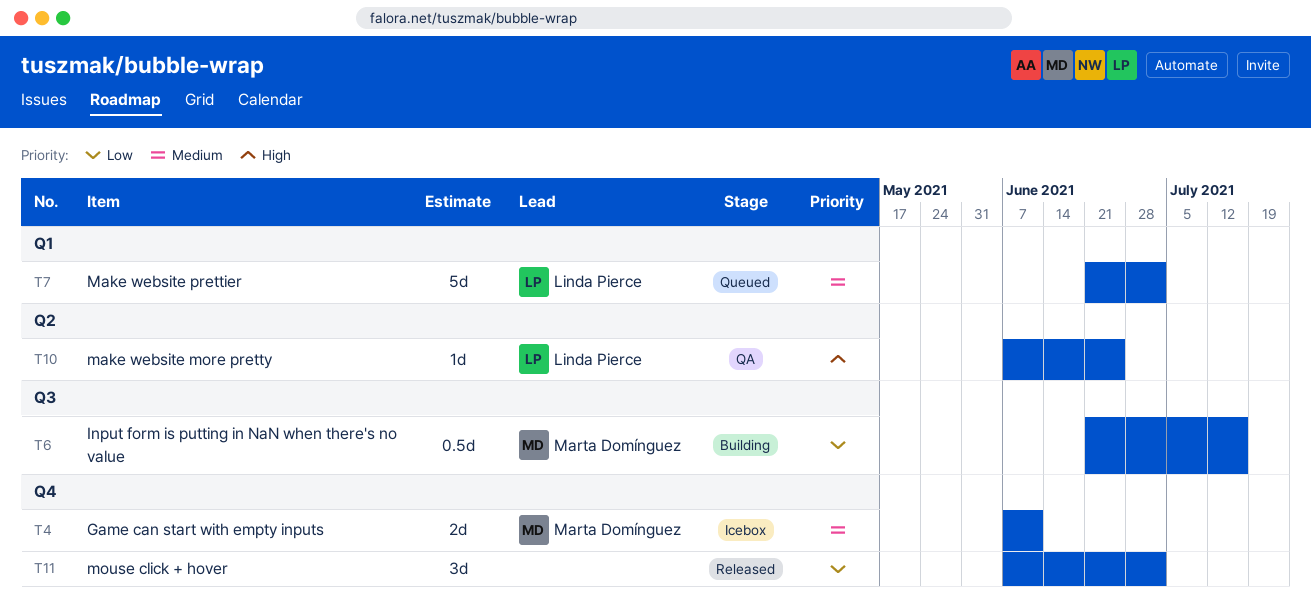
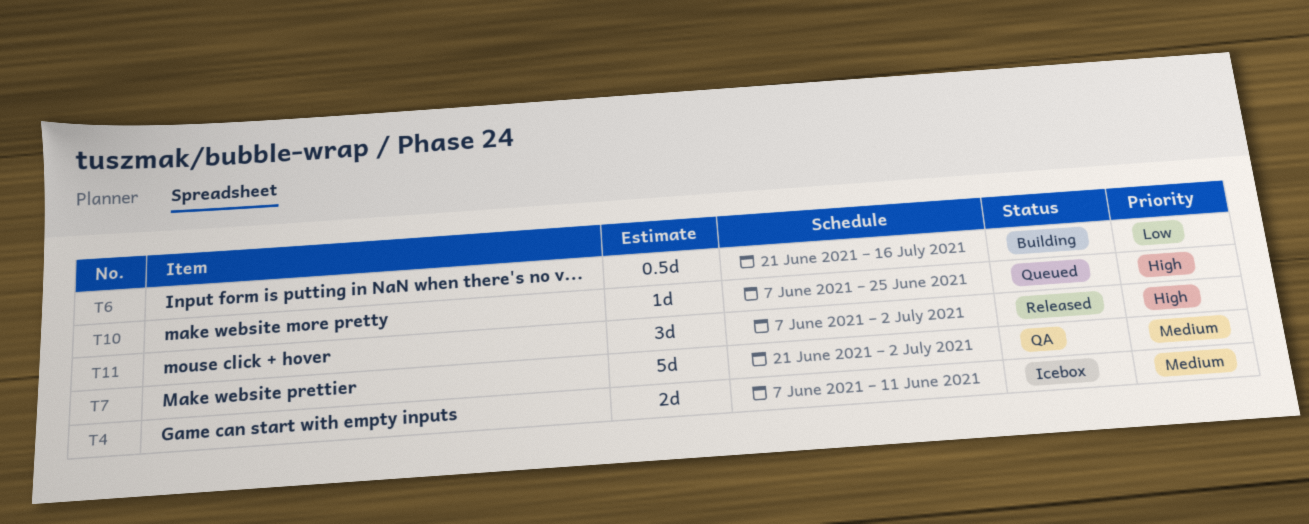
T7, status: Queued -> QA
T10, status: QA -> Queued
T11, priority: Low -> High

